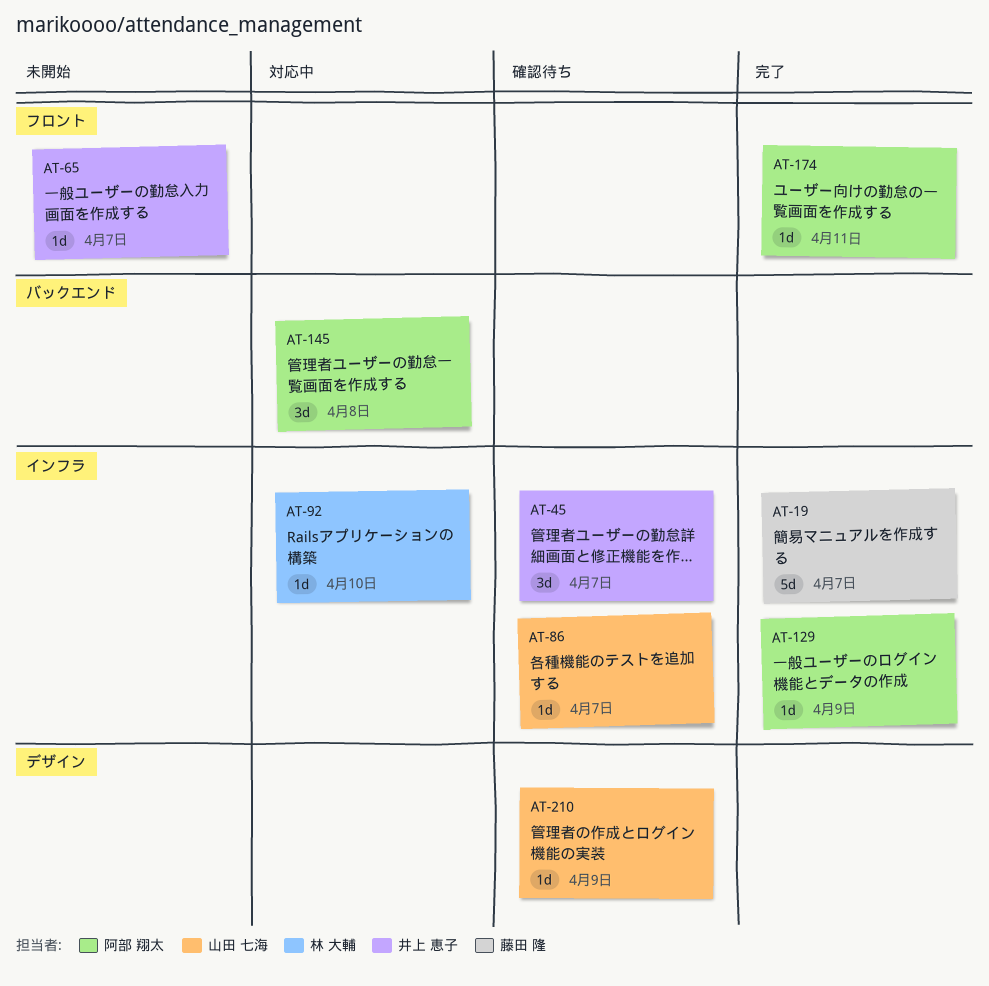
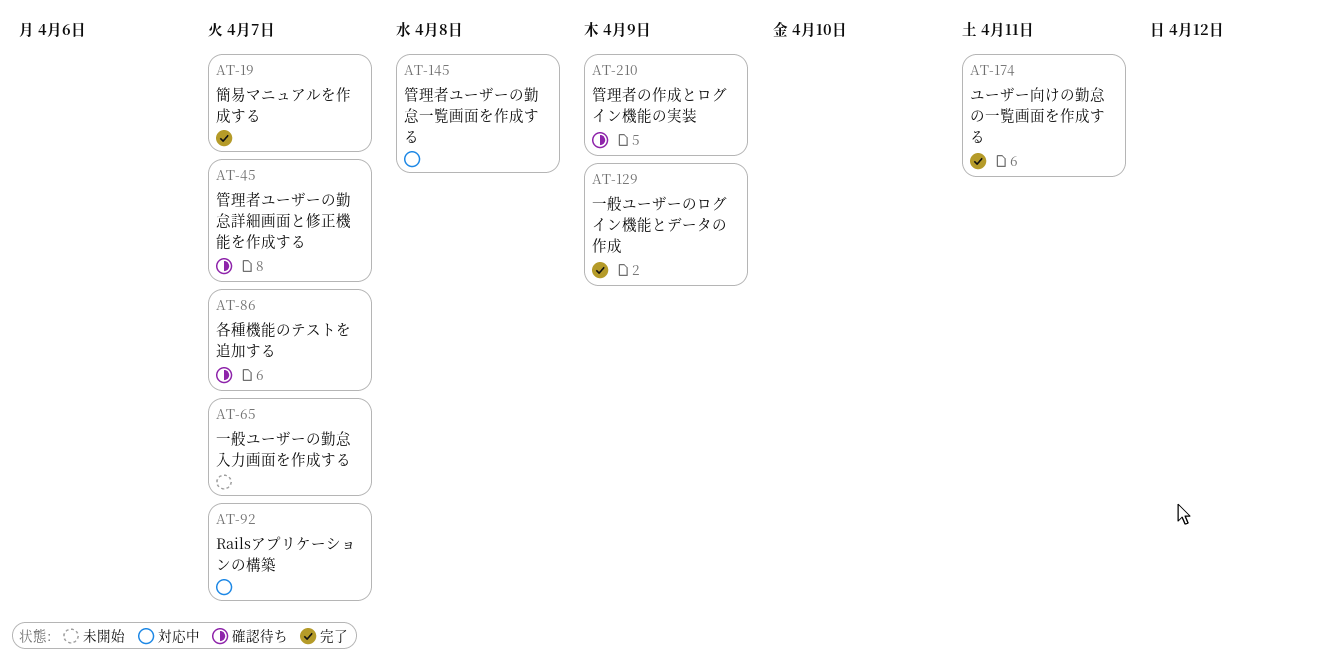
AT-92, due: Apr 10 -> Apr 7

